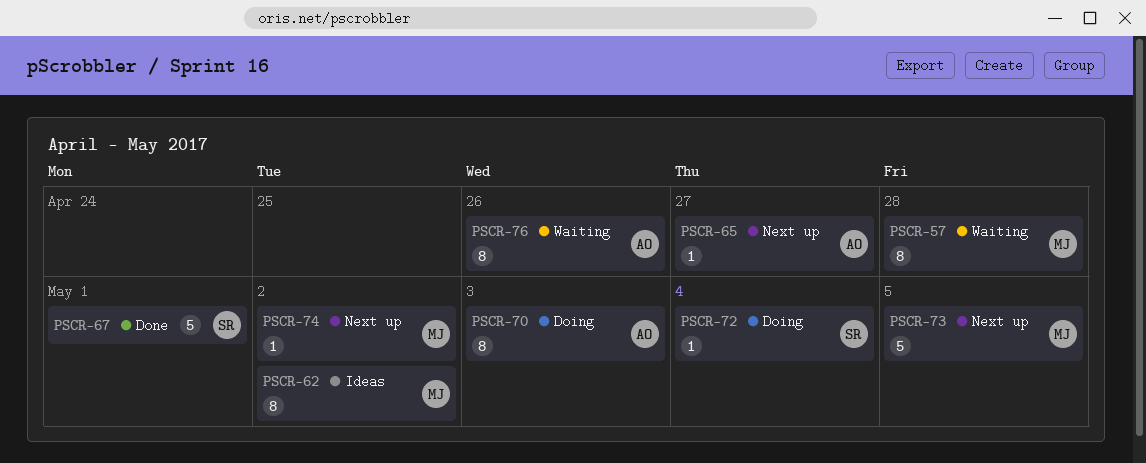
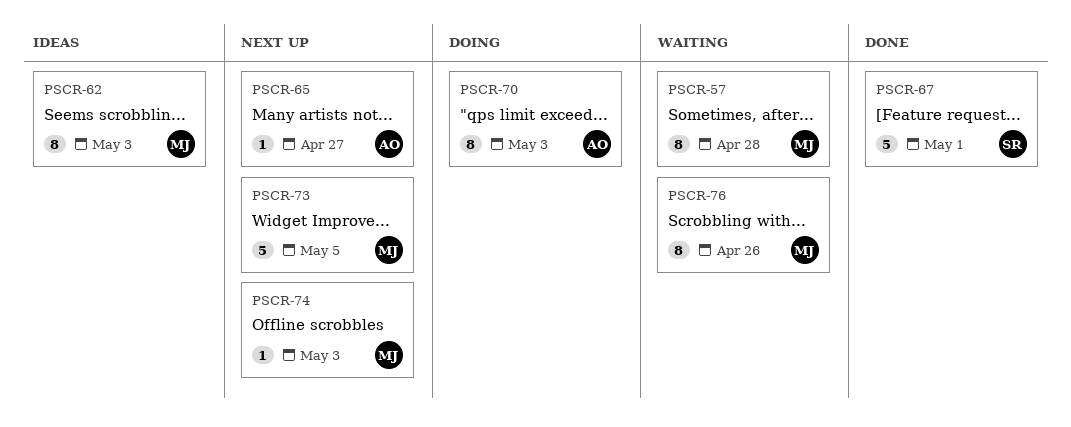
PSCR-62, due: May 2 -> May 3
PSCR-72: present -> none
PSCR-74, due: May 2 -> May 3
PSCR-76, owner: AO -> MJ

